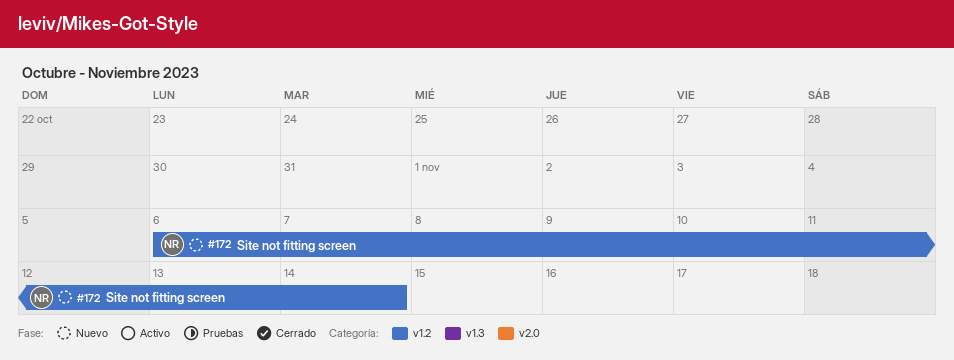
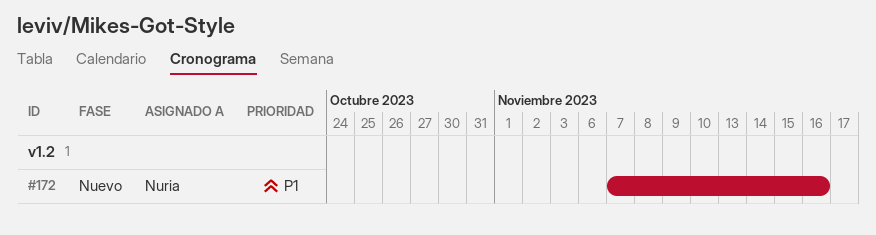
#172, start: Nov 6 -> Nov 7
#172, due: Nov 14 -> Nov 16

